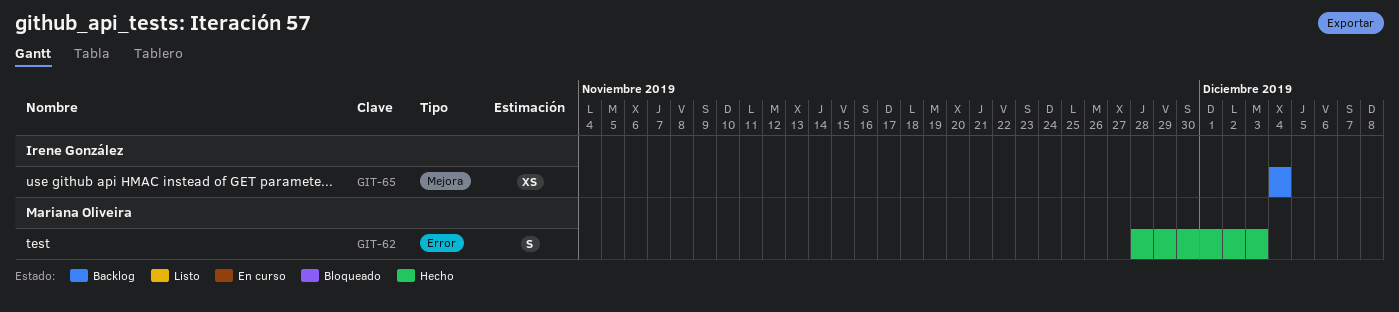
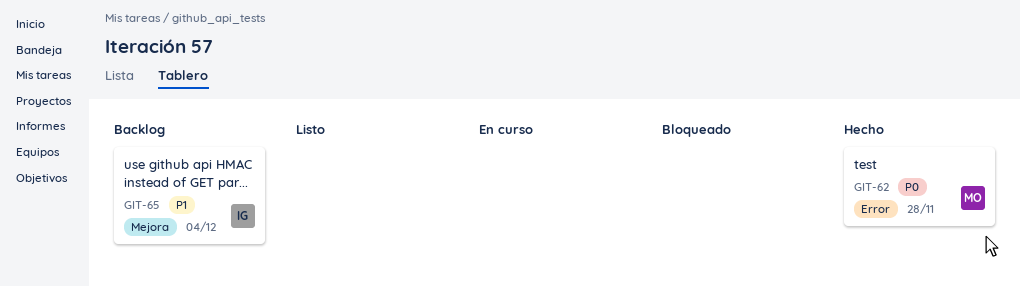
GIT-62, due: Dec 3 -> Nov 28

